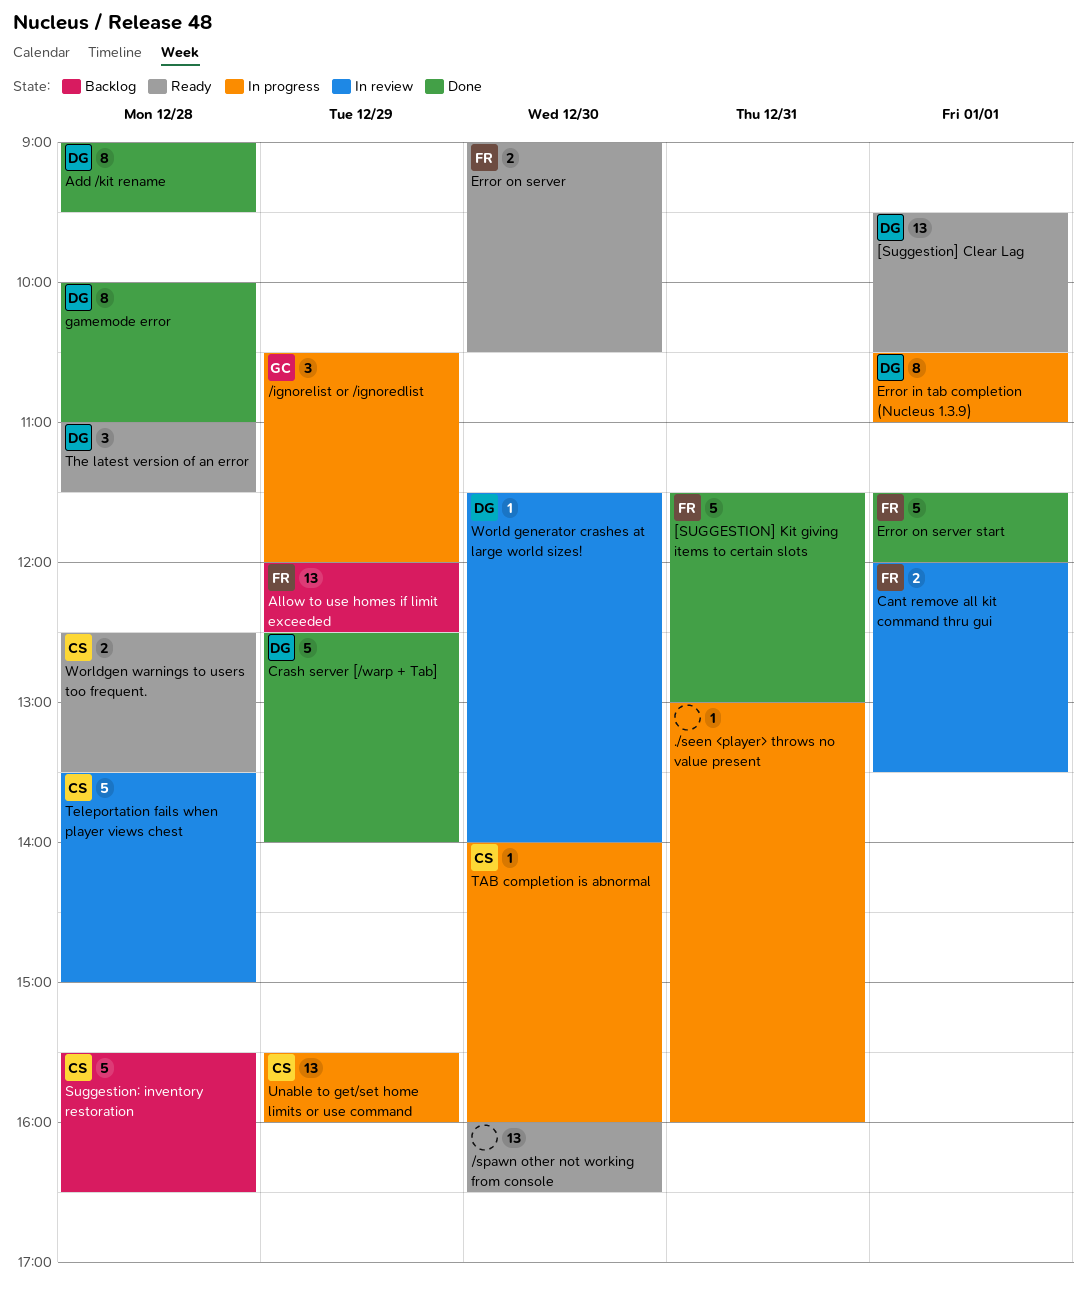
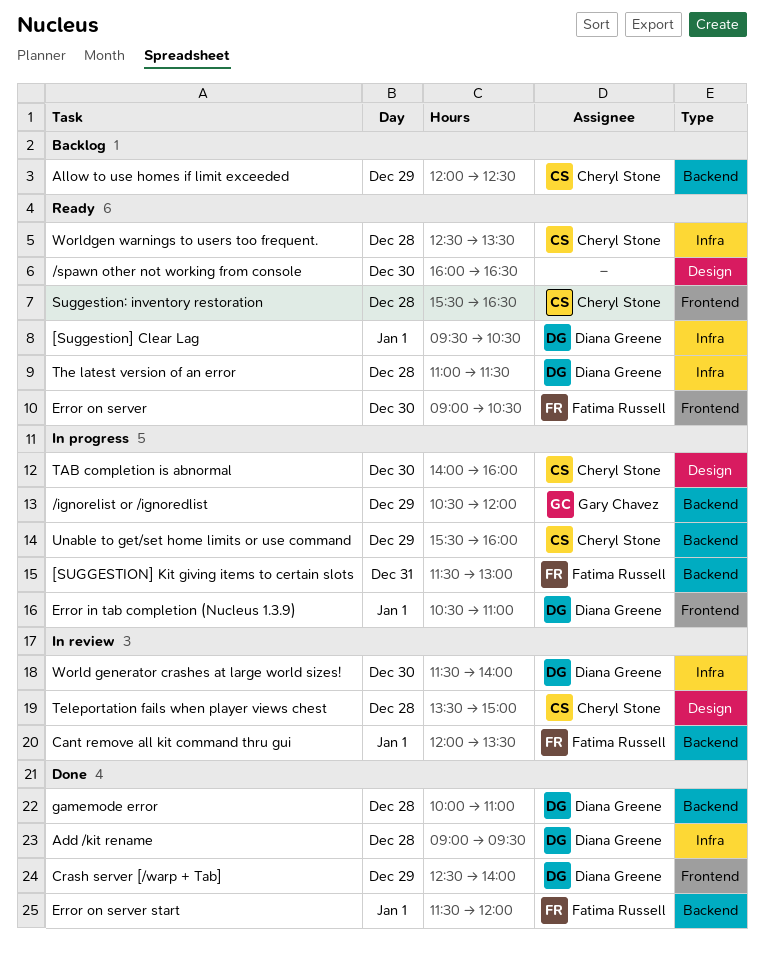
./seen <player> throws no value present: present -> none
[SUGGESTION] Kit giving items to certain slots, status: Done -> In progress
Allow to use homes if limit exceeded, owner: Fatima Russell -> Cheryl Stone
Suggestion: inventory restoration, status: Backlog -> Ready

